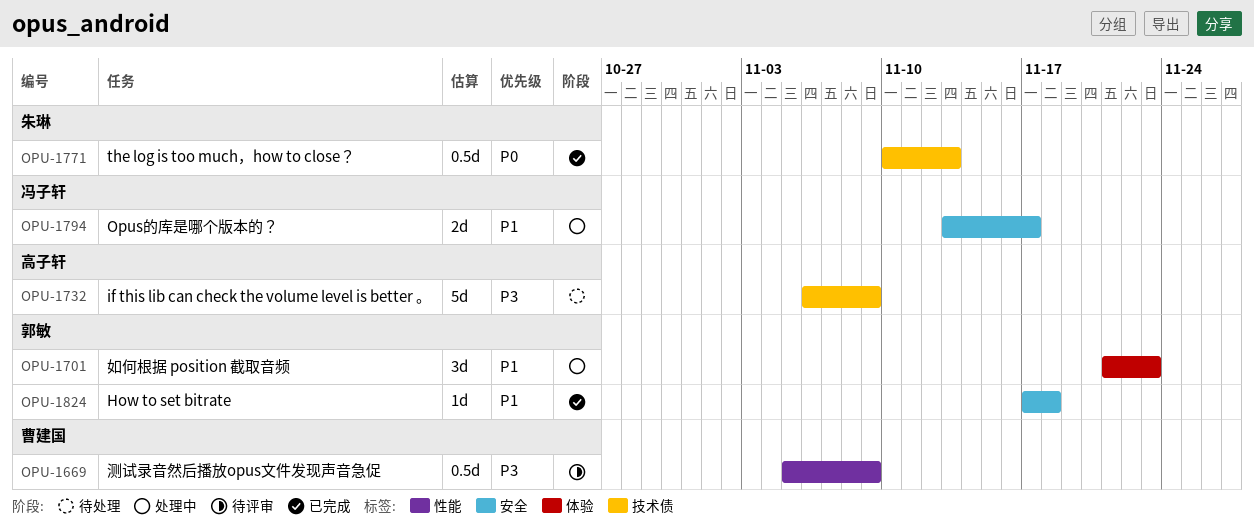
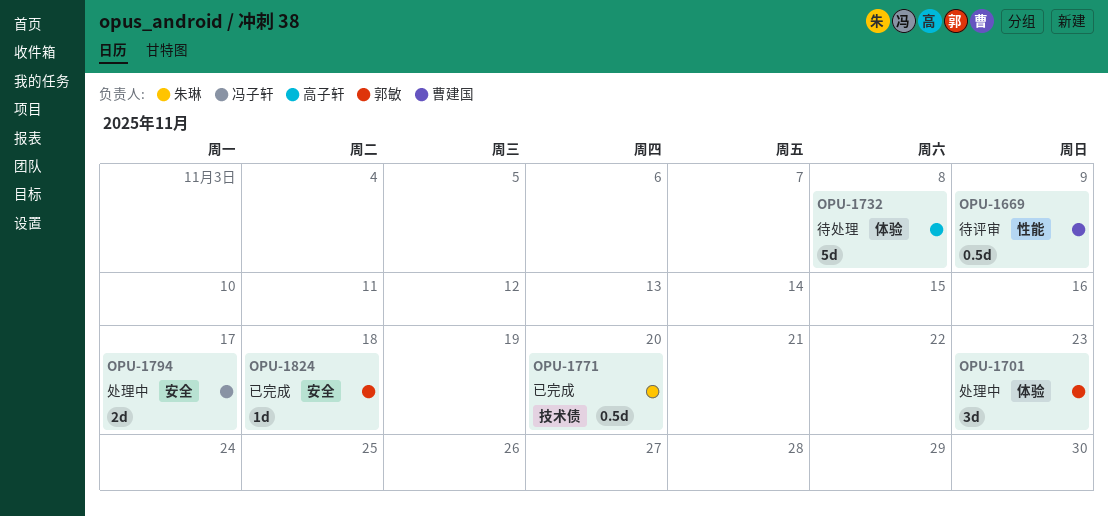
OPU-1732, label: 技术债 -> 体验
OPU-1732, due: Nov 9 -> Nov 8
OPU-1771, due: Nov 13 -> Nov 20

